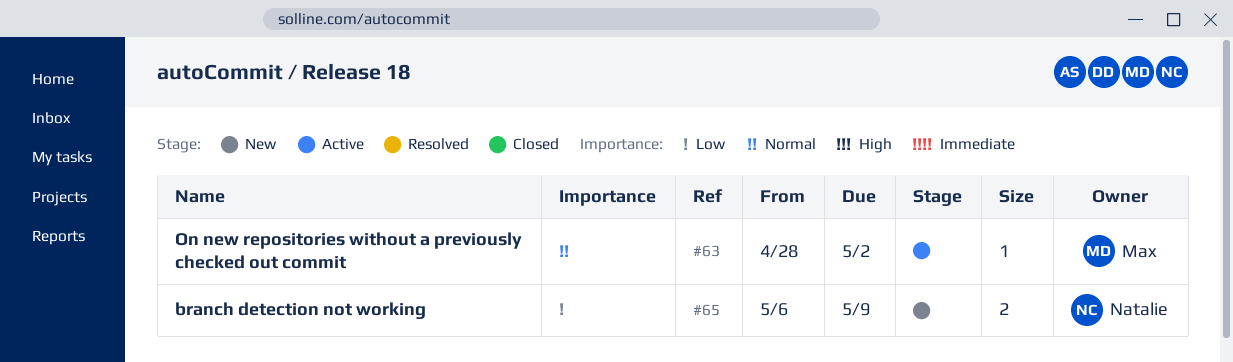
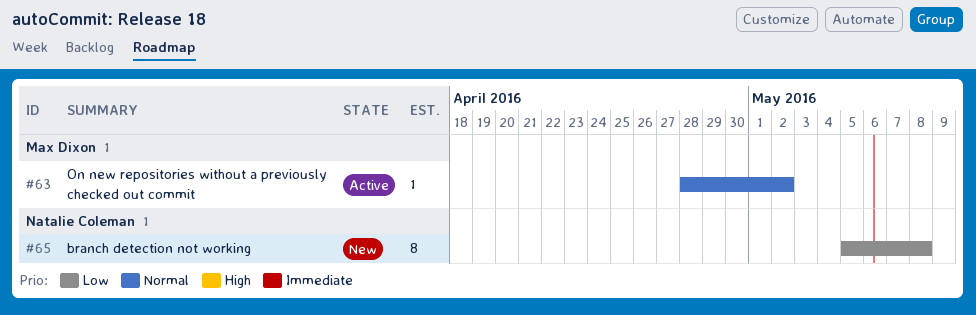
#65, estimate: 2 -> 8
#65, start: May 6 -> May 5
#65, due: May 9 -> May 8

